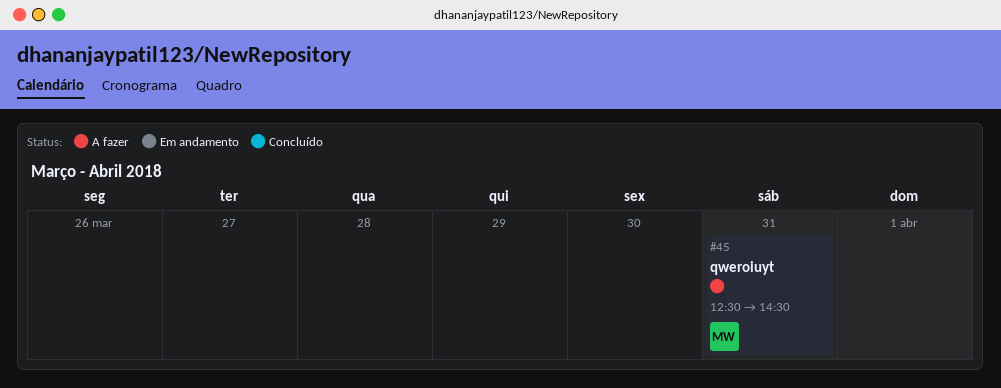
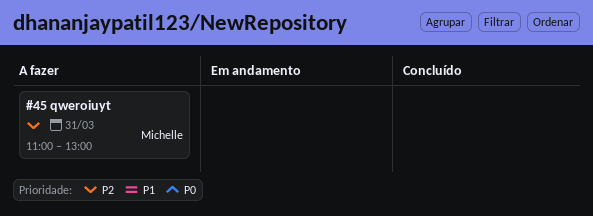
#45, begins: 12:30 -> 11:00
#45, ends: 14:30 -> 13:00

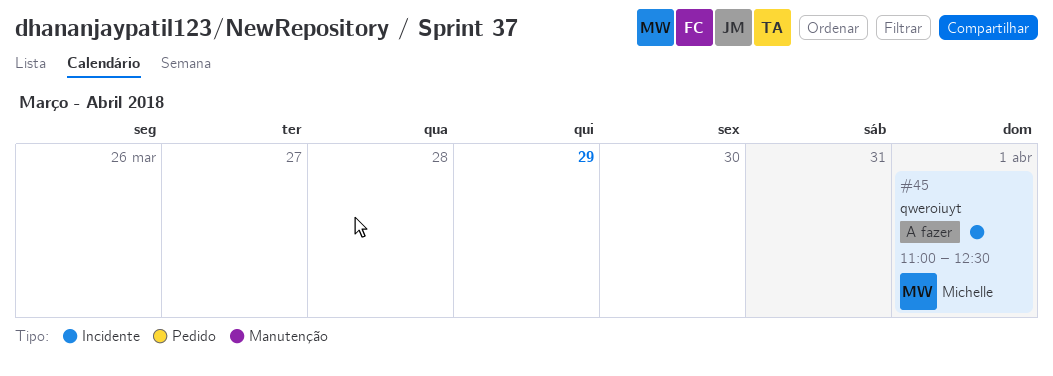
#45, day: Mar 31 -> Apr 1
#45, ends: 13:00 -> 12:30

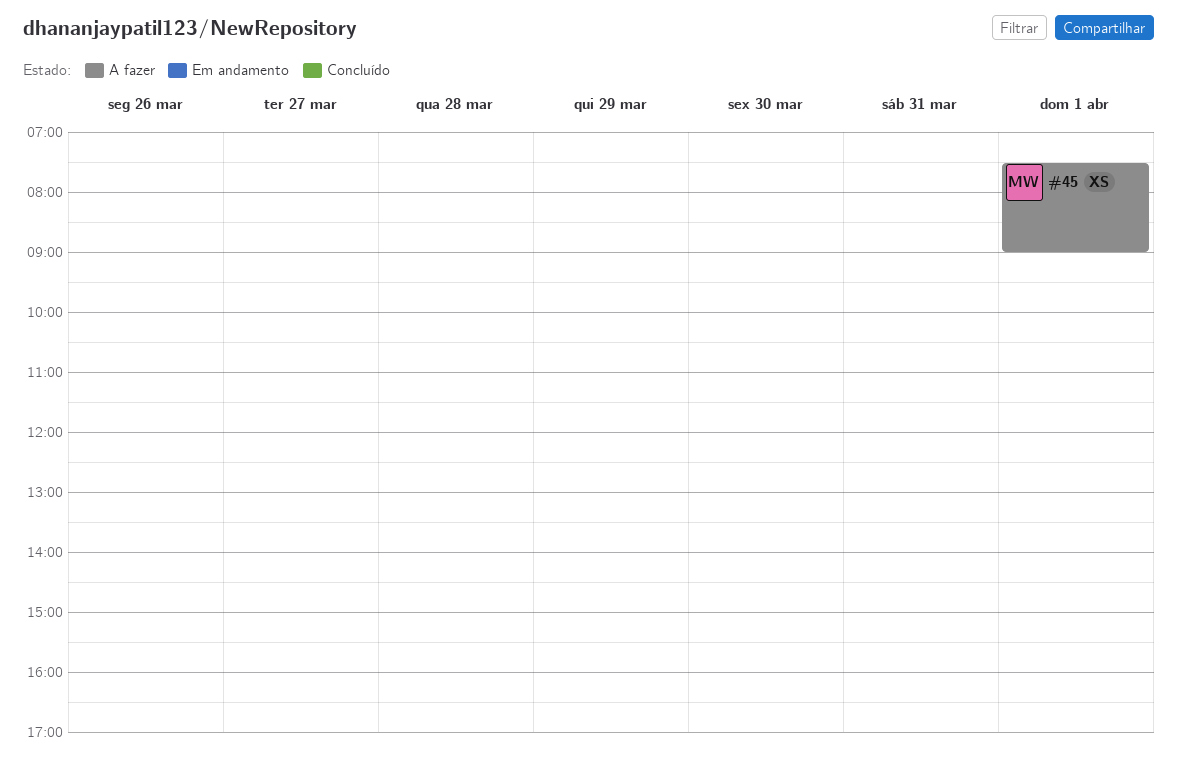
#45, begins: 11:00 -> 07:30
#45, ends: 12:30 -> 09:00

